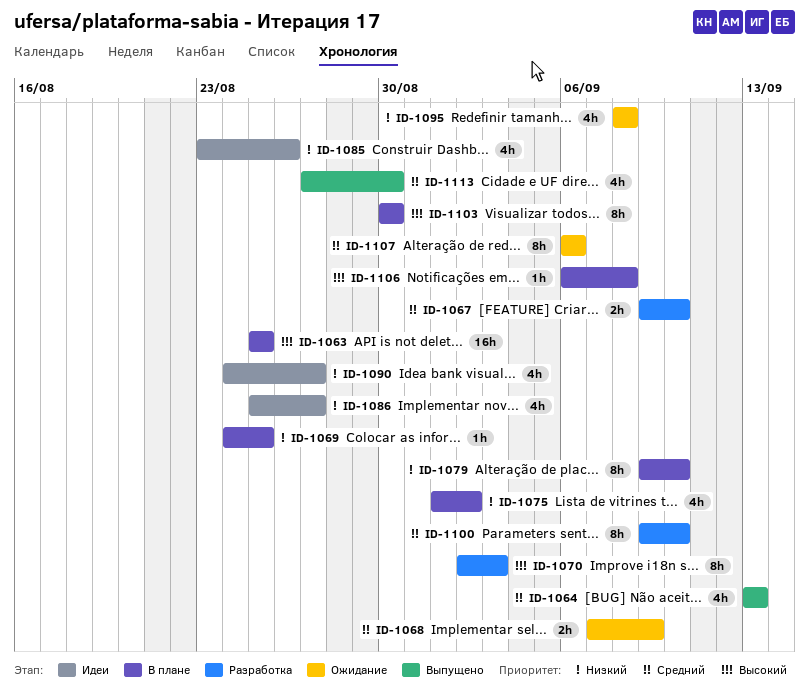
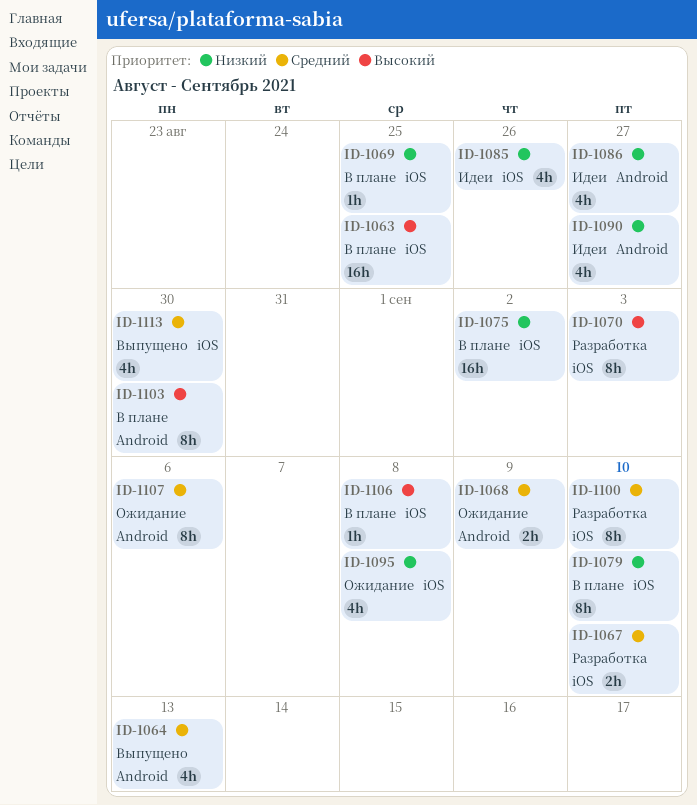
ID-1075, estimate: 4h -> 16h

